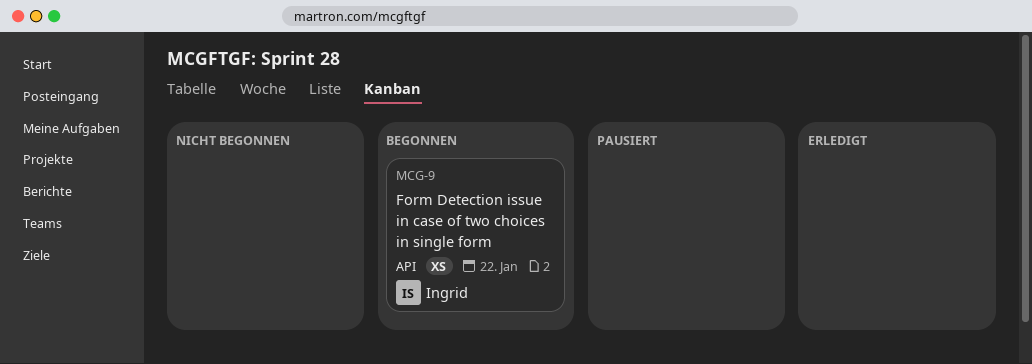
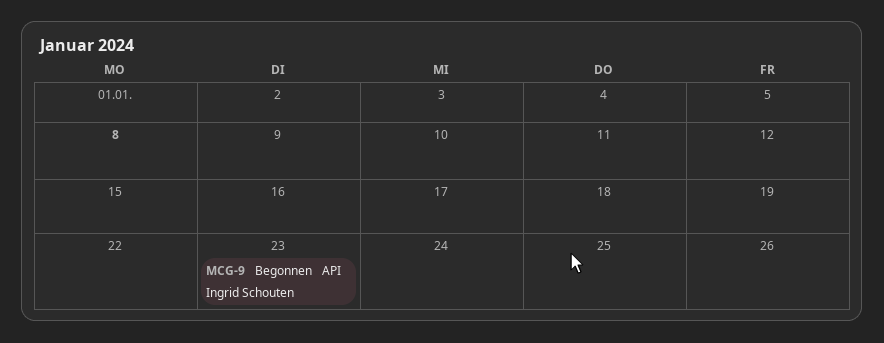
MCG-9, due: Jan 22 -> Jan 23

